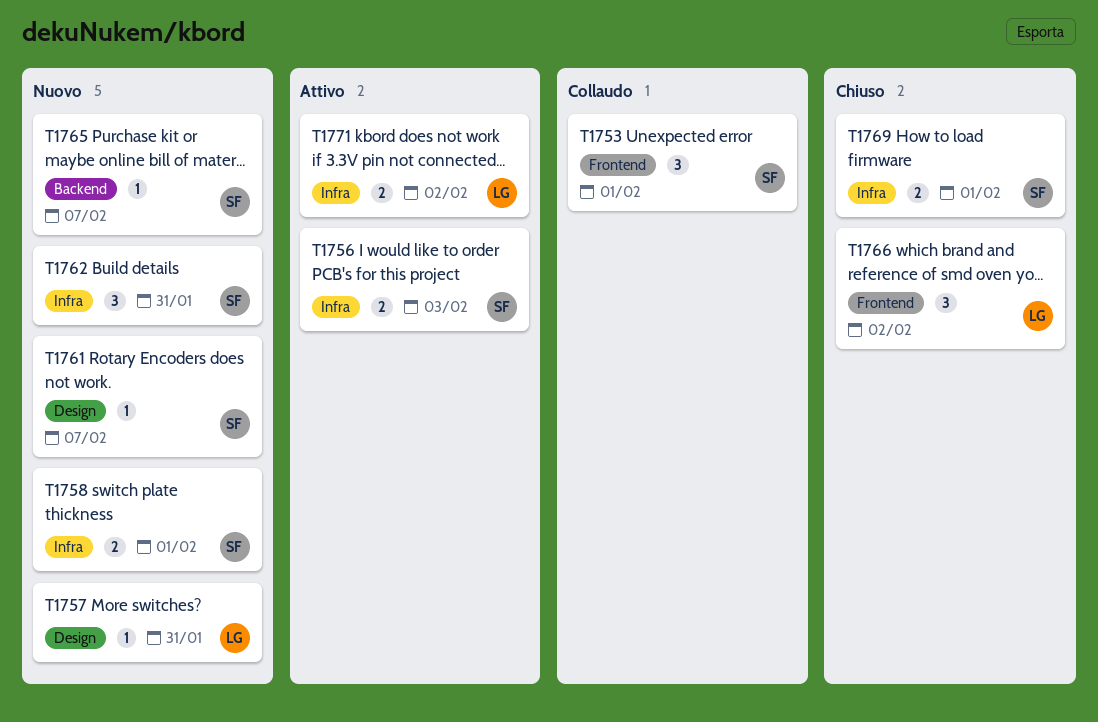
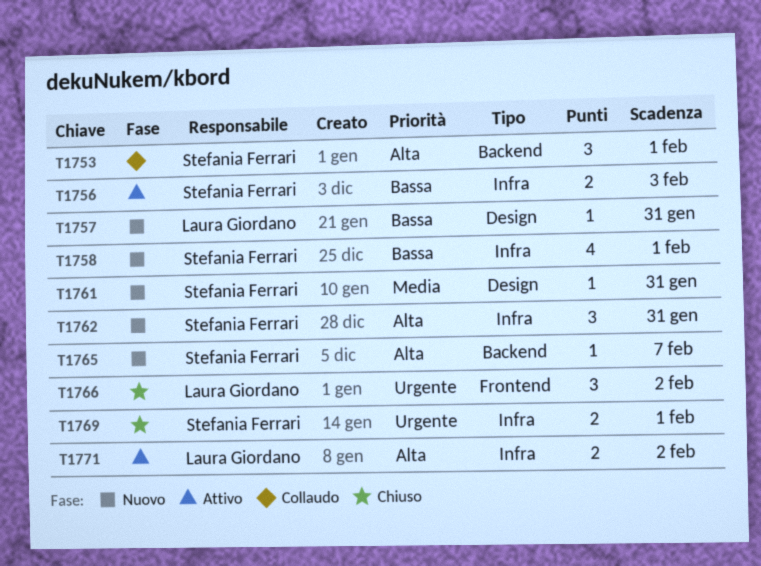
T1753, label: Frontend -> Backend
T1758, estimate: 2 -> 4
T1761, due: Feb 7 -> Jan 31

